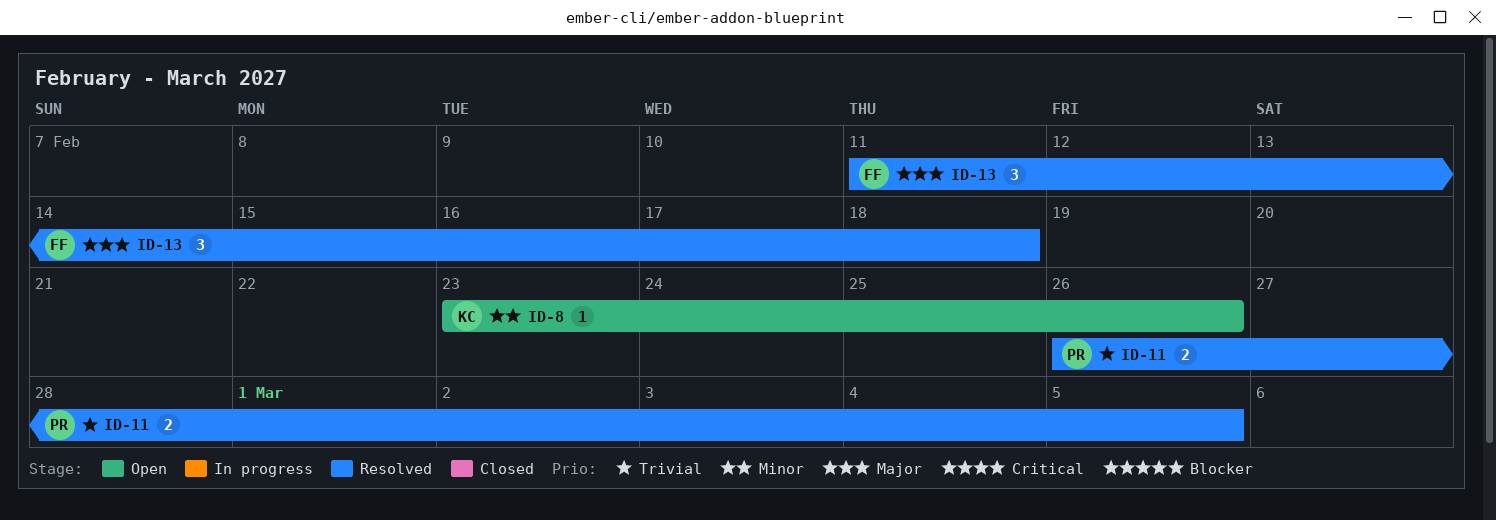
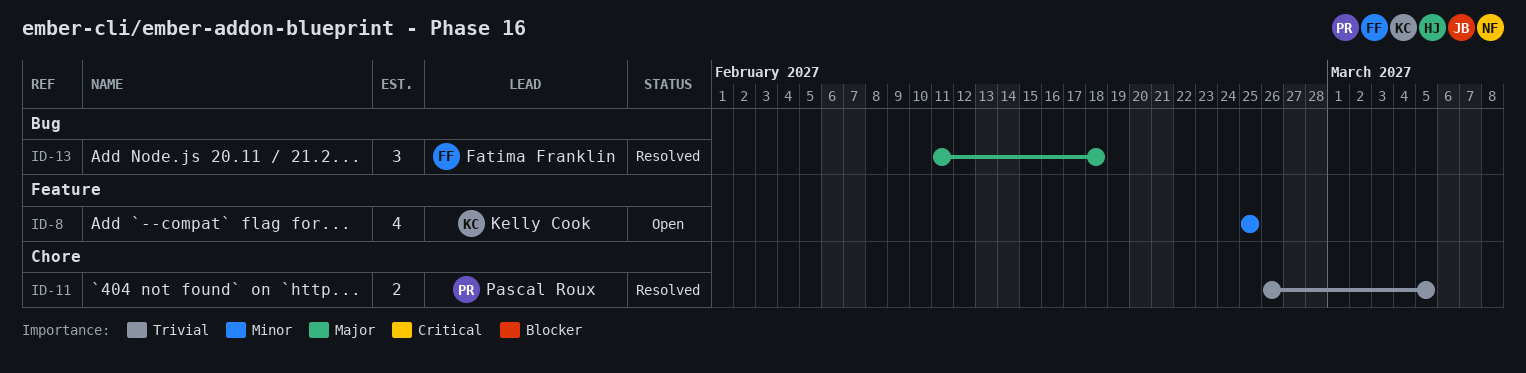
ID-8, estimate: 1 -> 4
ID-8, start: Feb 23 -> Feb 25
ID-8, due: Feb 26 -> Feb 25

